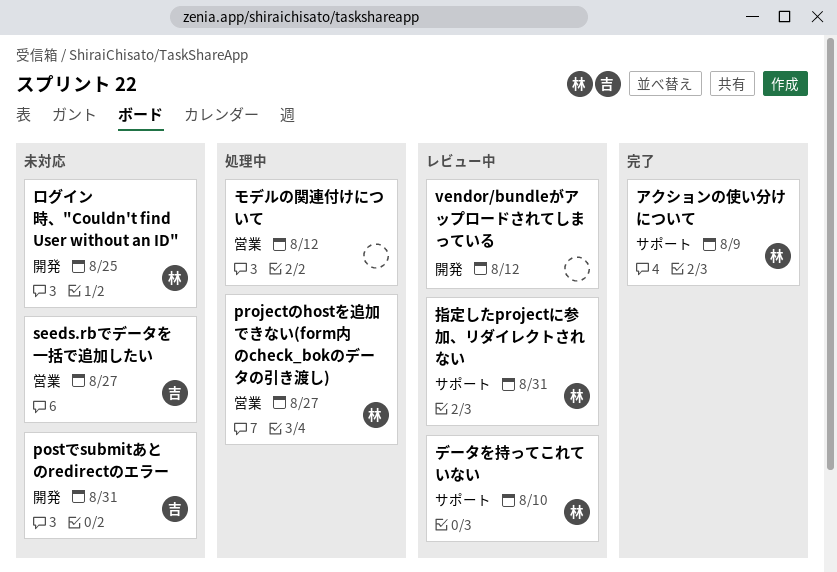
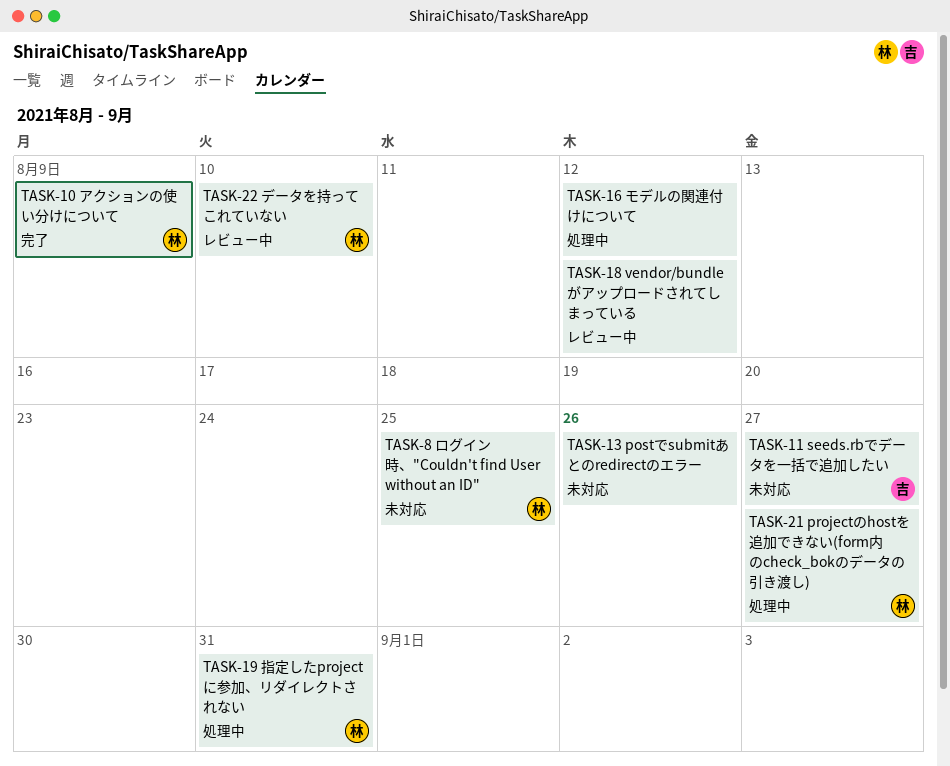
postでsubmitあとのredirectのエラー, owner: 吉 -> none
postでsubmitあとのredirectのエラー, due: Aug 31 -> Aug 26
指定したprojectに参加、リダイレクトされない, status: レビュー中 -> 処理中

